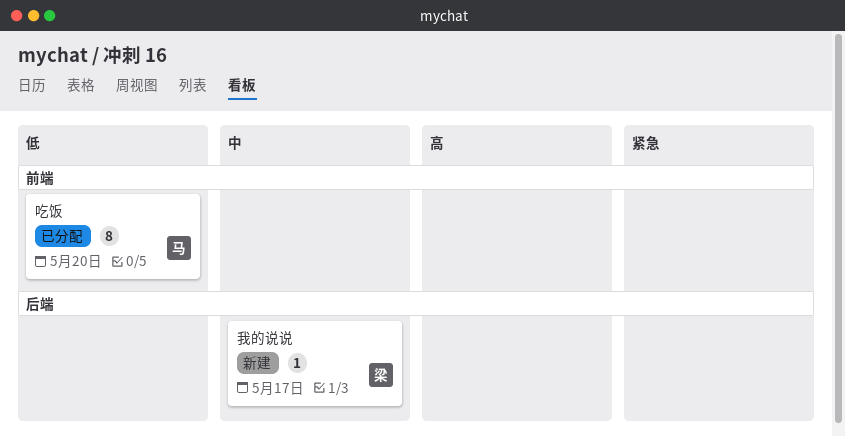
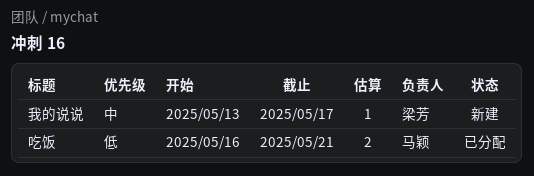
吃饭, estimate: 8 -> 2
吃饭, due: May 20 -> May 21

